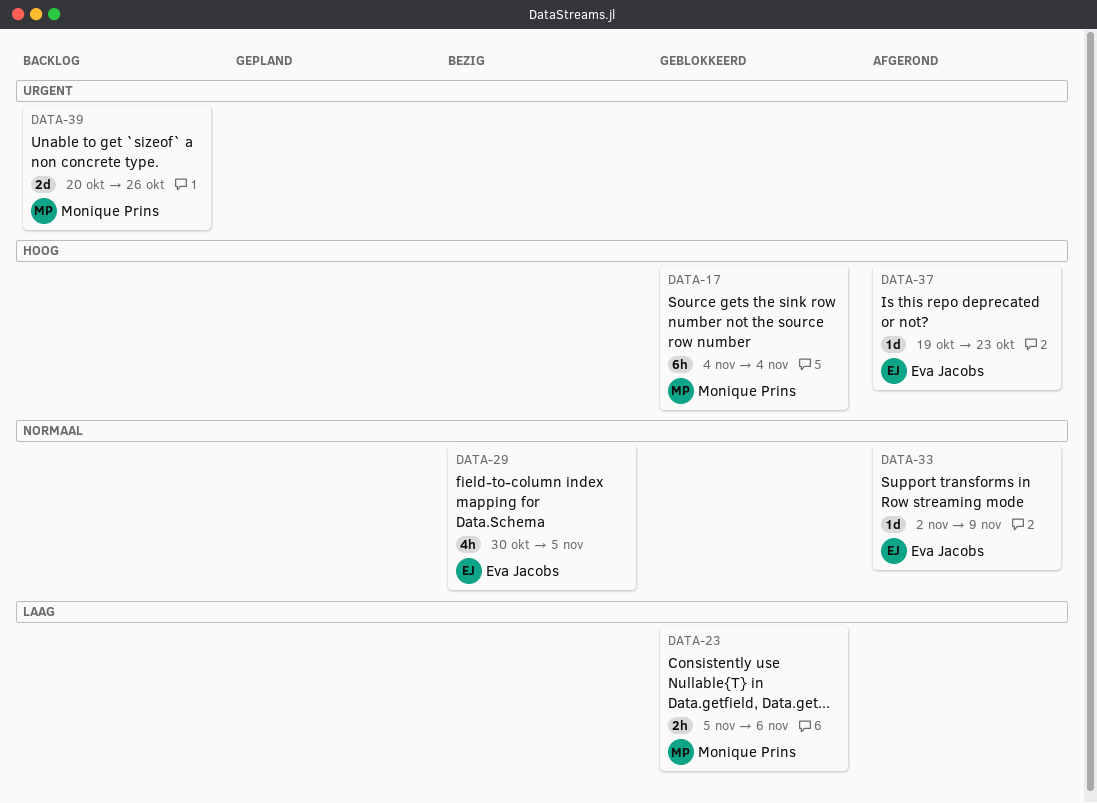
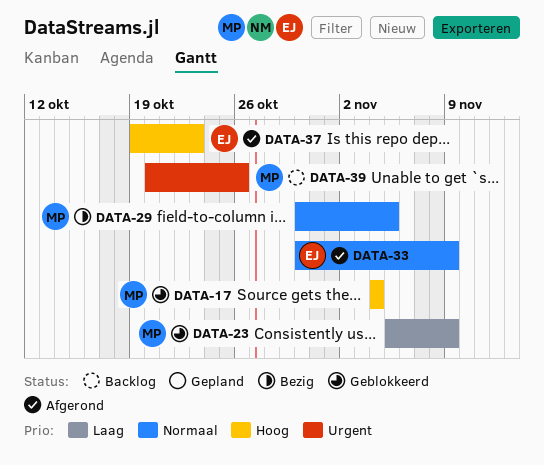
DATA-23, due: Nov 6 -> Nov 9
DATA-29, owner: Eva Jacobs -> Monique Prins
DATA-33, start: Nov 2 -> Oct 30

